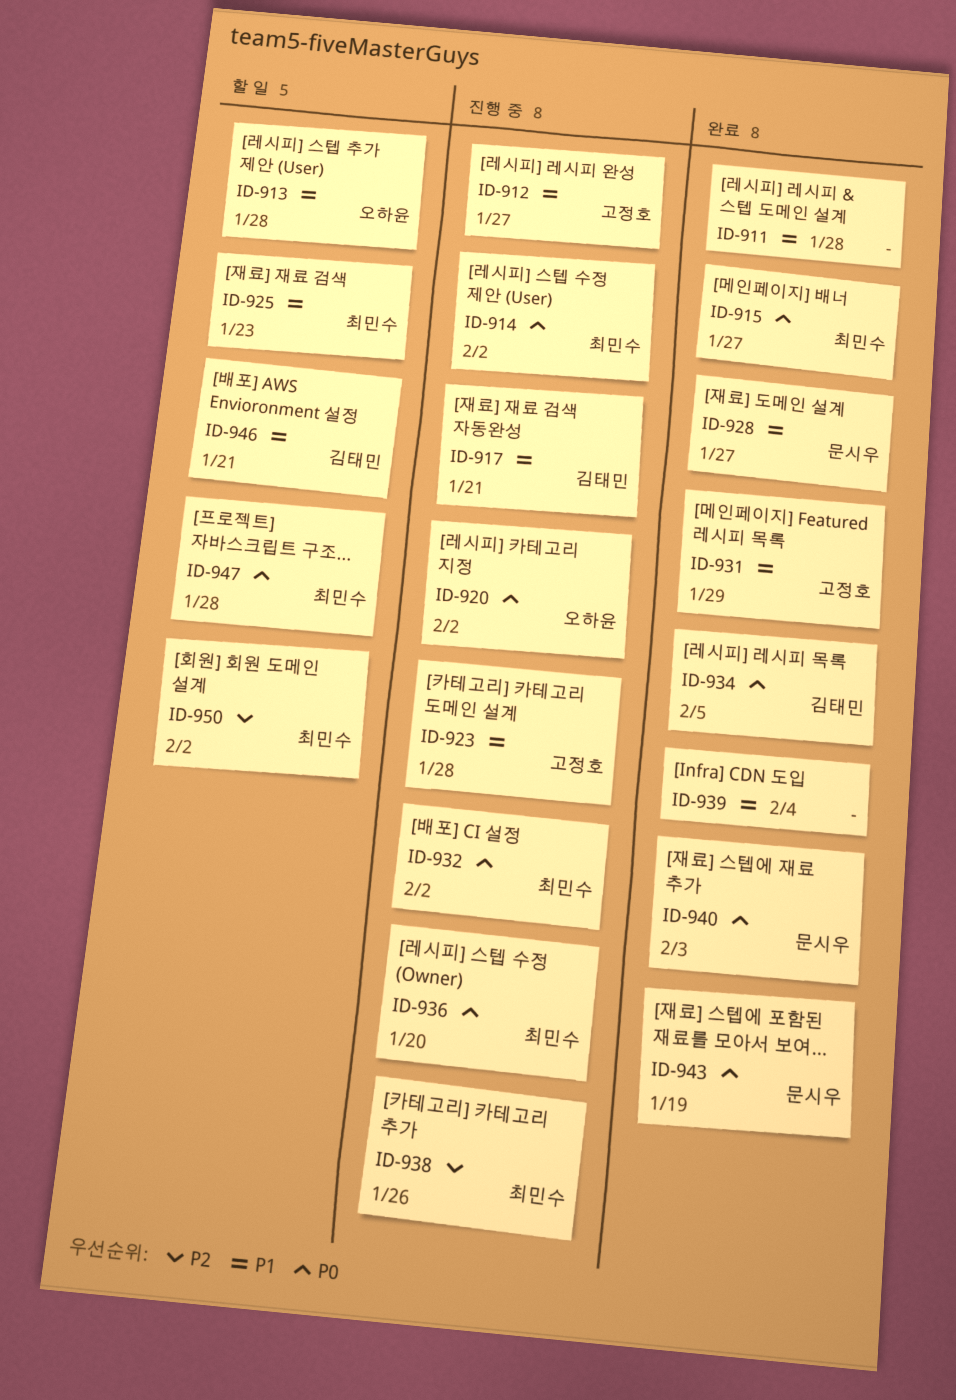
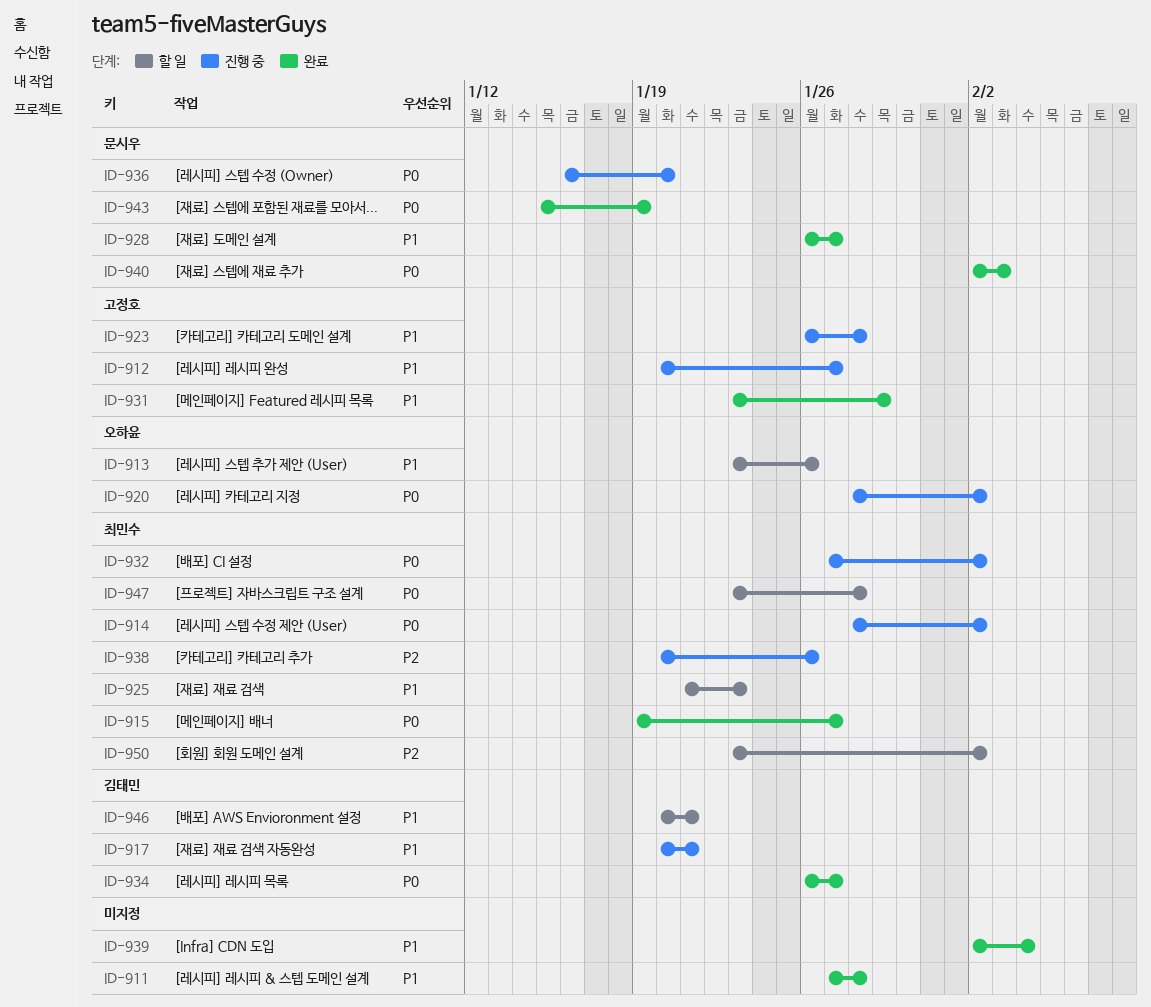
ID-913, due: Jan 28 -> Jan 26
ID-934, due: Feb 5 -> Jan 27
ID-936, owner: 최민수 -> 문시우

